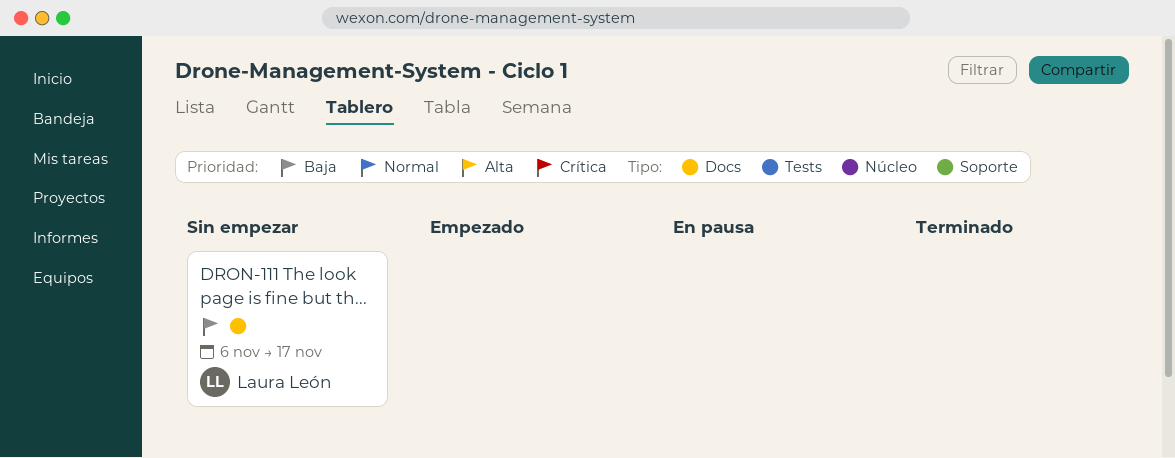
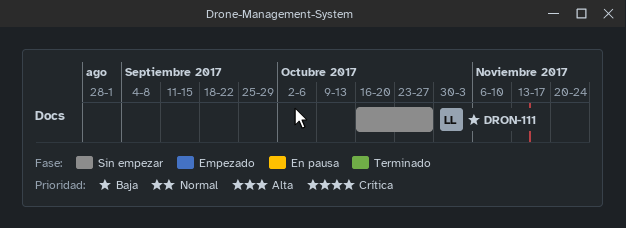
DRON-111, start: Nov 6 -> Oct 16
DRON-111, due: Nov 17 -> Oct 27

